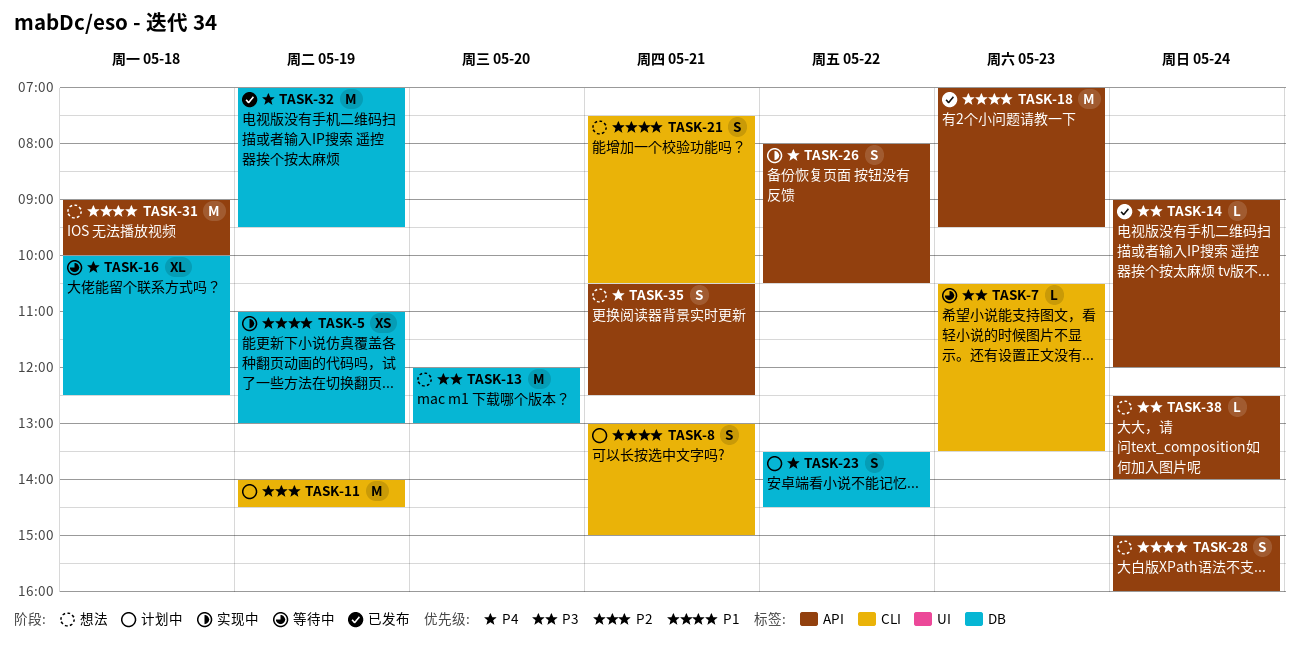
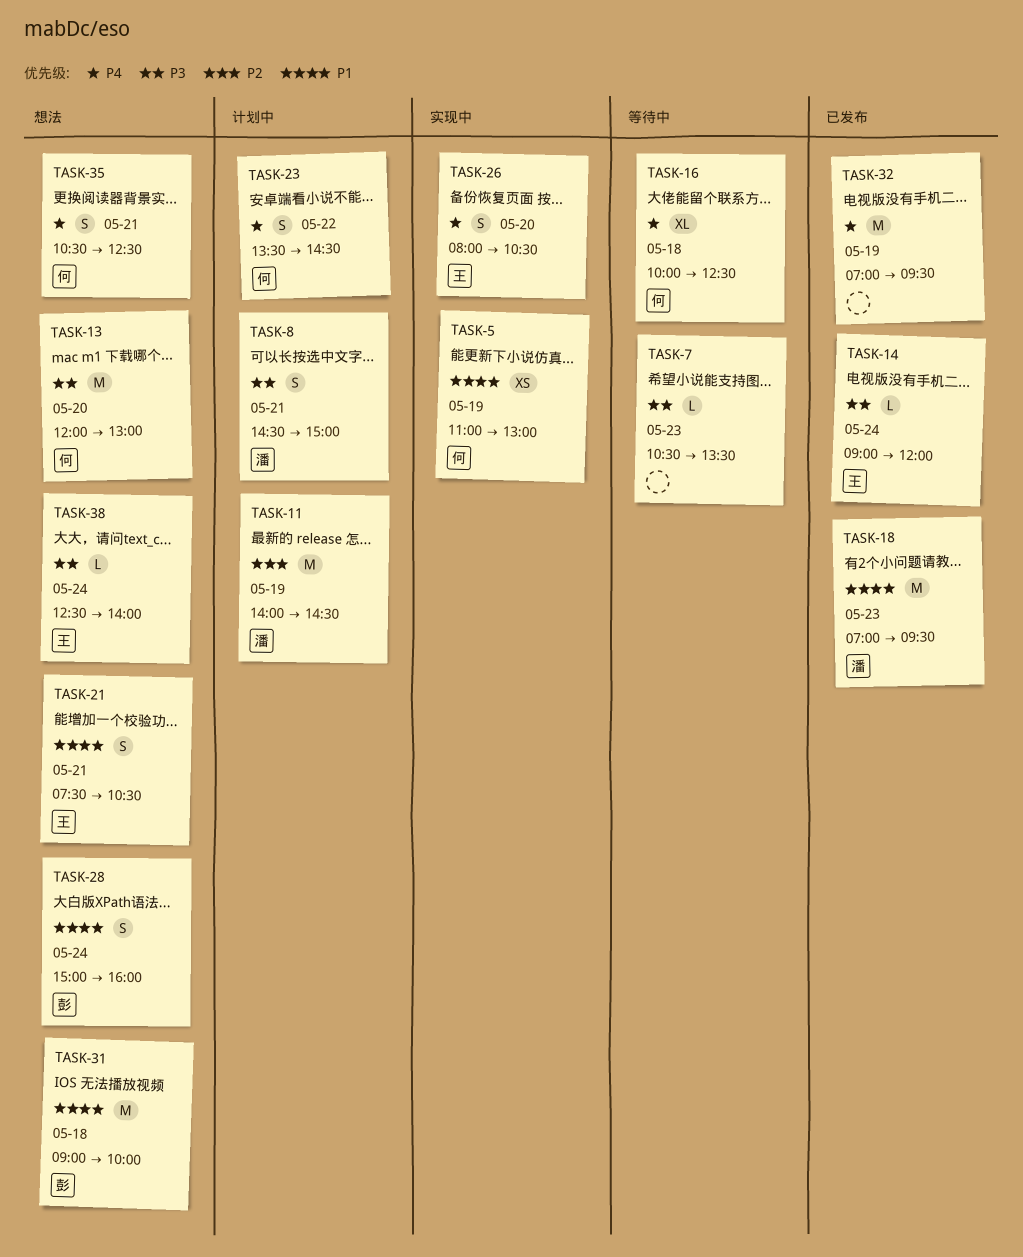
TASK-8, priority: P1 -> P3
TASK-8, begins: 13:00 -> 14:30
TASK-26, day: May 22 -> May 20

